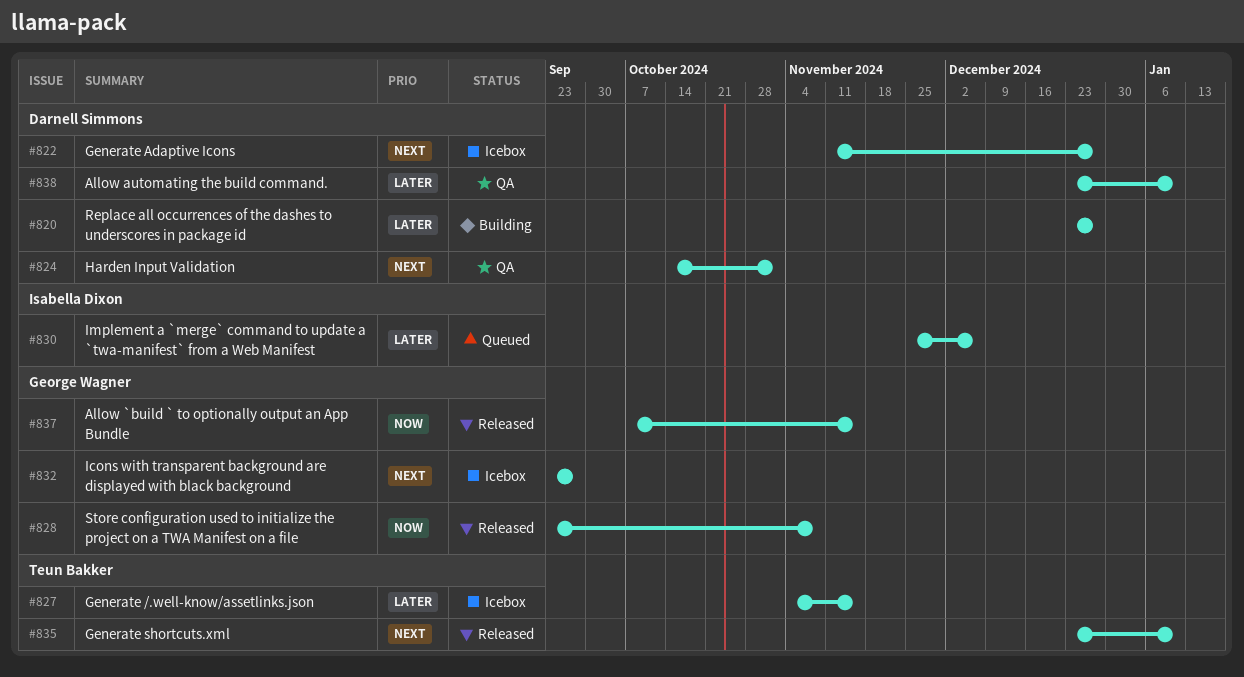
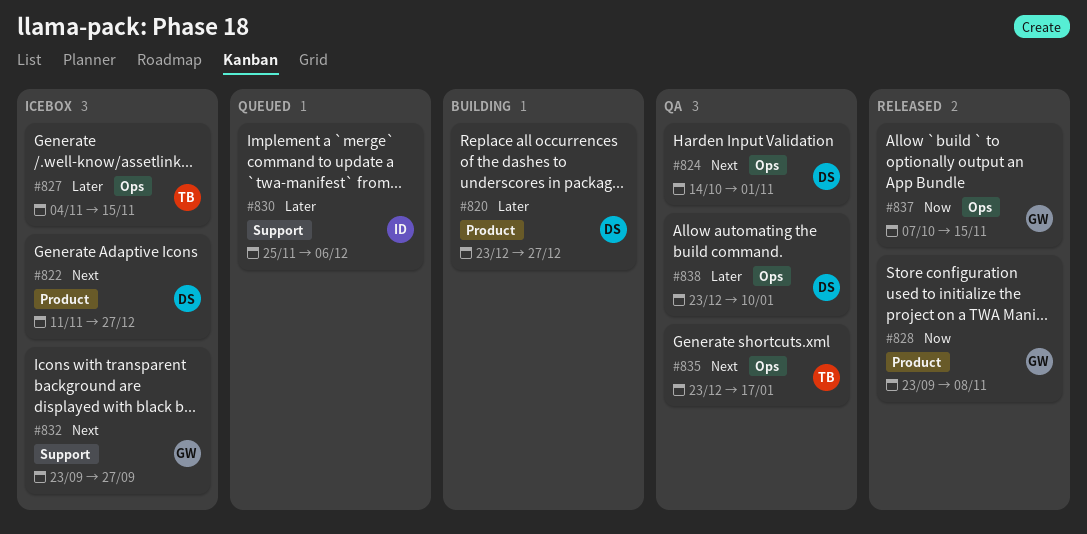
#835, status: Released -> QA
#835, due: Jan 10 -> Jan 17

